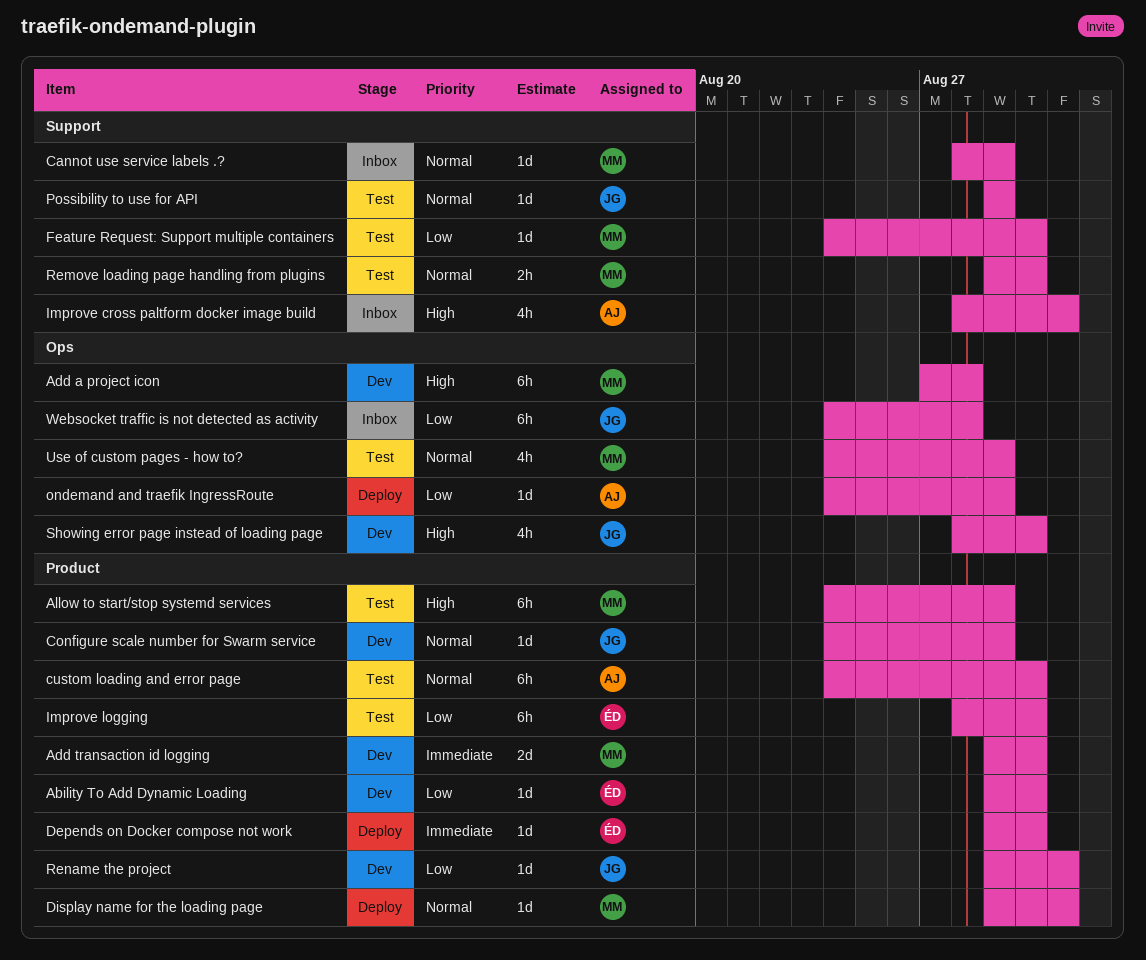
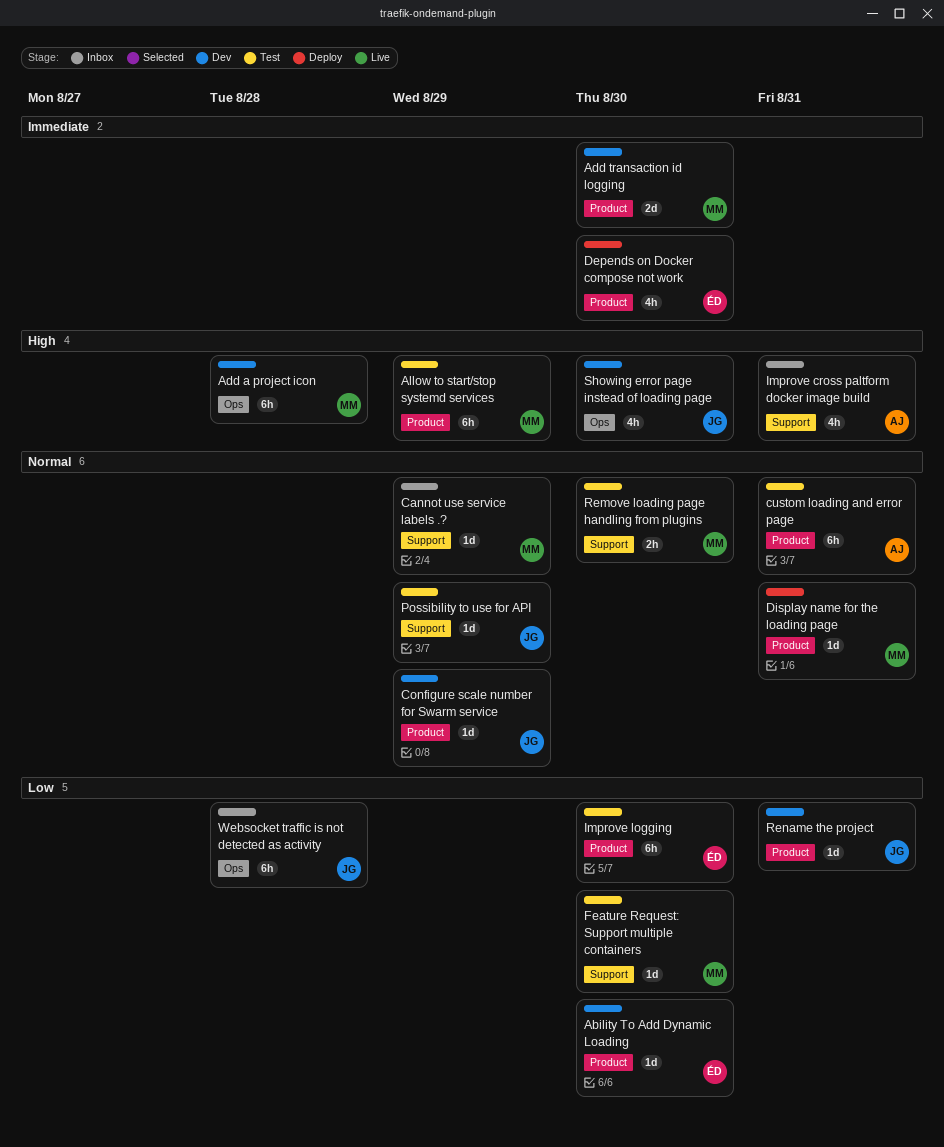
custom loading and error page, due: Aug 30 -> Aug 31
Depends on Docker compose not work, estimate: 1d -> 4h
ondemand and traefik IngressRoute: present -> none
Use of custom pages - how to?: present -> none

